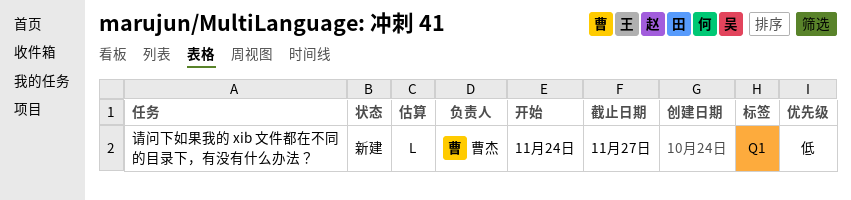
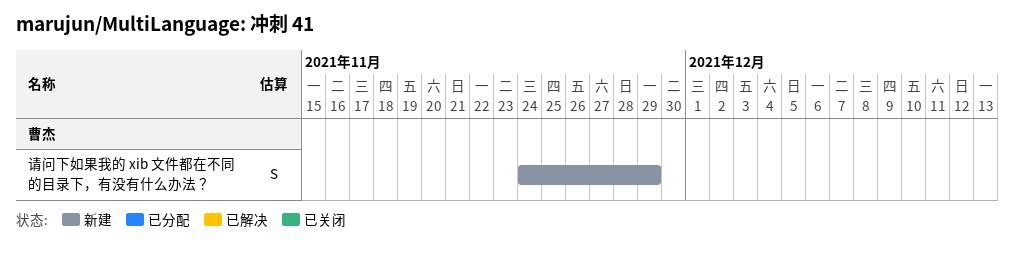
请问下如果我的 xib 文件都在不同的目录下，有没有什么办法？, estimate: L -> S
请问下如果我的 xib 文件都在不同的目录下，有没有什么办法？, due: Nov 27 -> Nov 29

